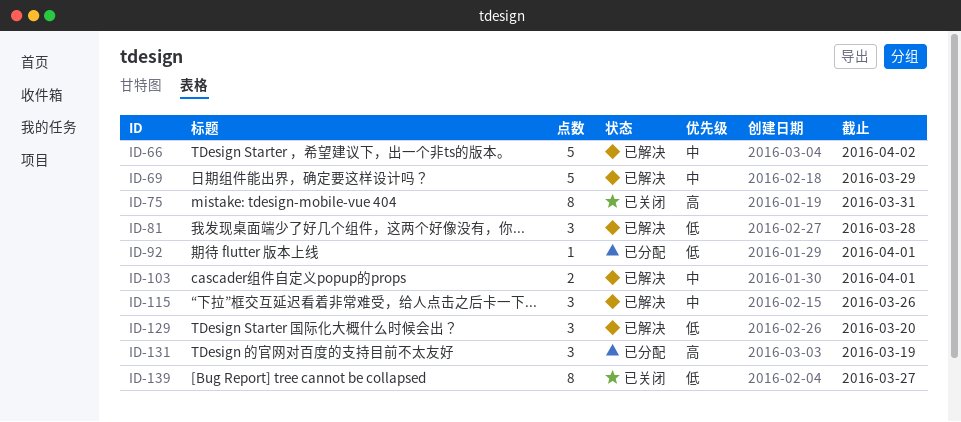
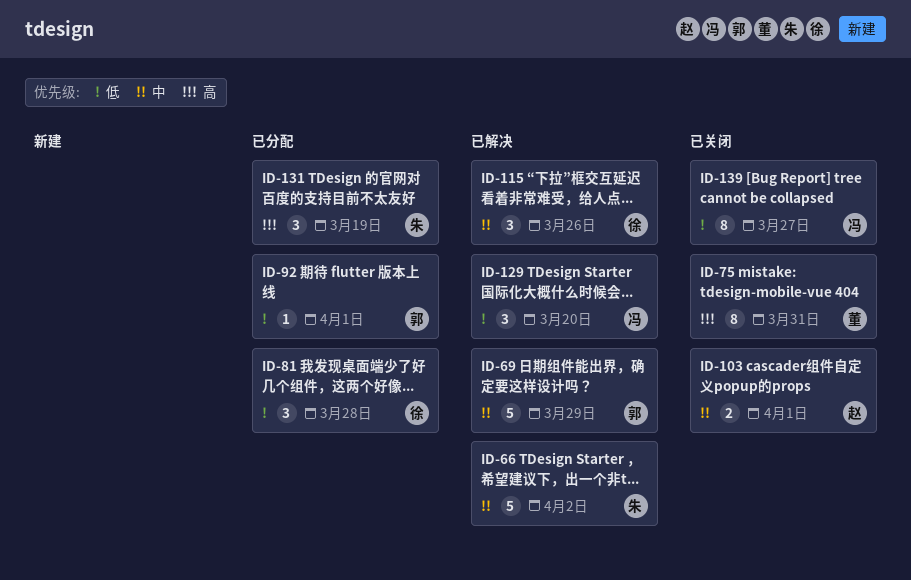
ID-81, status: 已解决 -> 已分配
ID-103, status: 已解决 -> 已关闭

